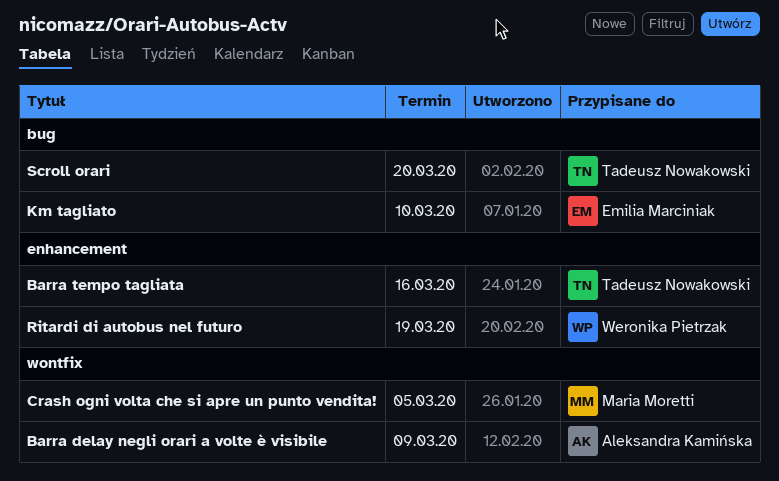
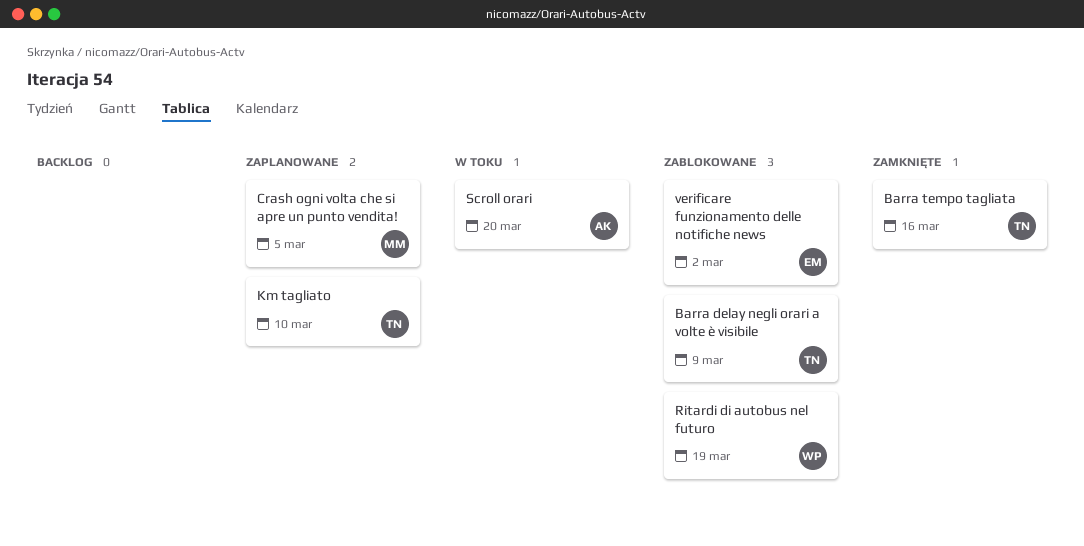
Barra delay negli orari a volte è visibile, owner: Aleksandra Kamińska -> Tadeusz Nowakowski
Km tagliato, owner: Emilia Marciniak -> Tadeusz Nowakowski
Scroll orari, owner: Tadeusz Nowakowski -> Aleksandra Kamińska
verificare funzionamento delle notifiche news: none -> present

